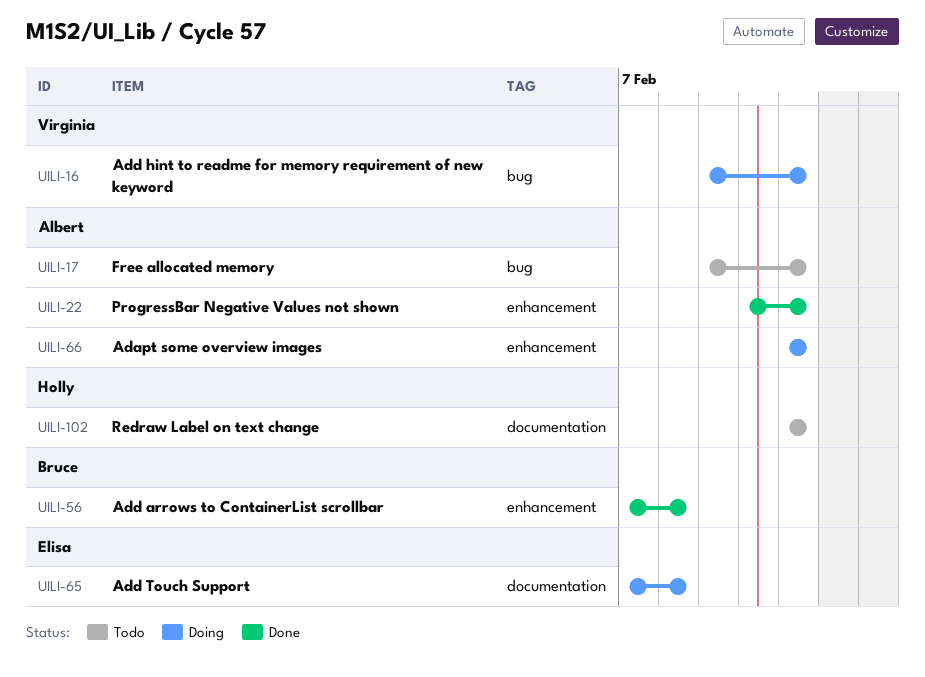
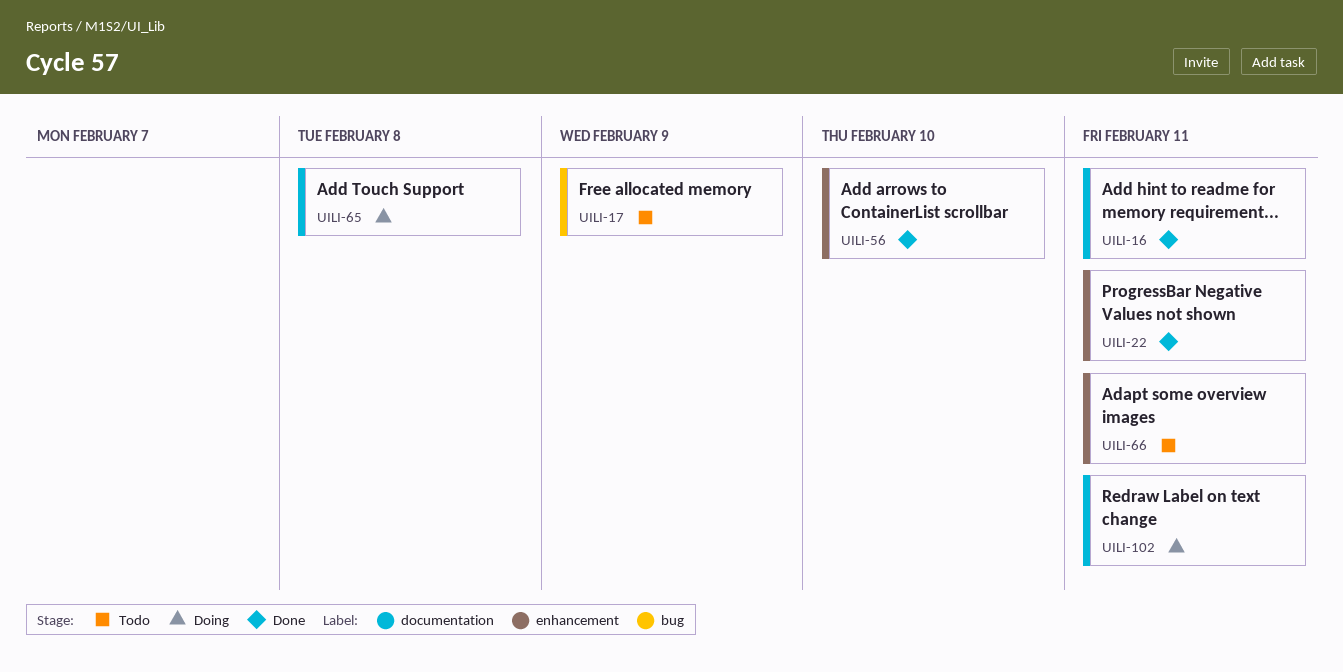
UILI-16, status: Doing -> Done
UILI-16, label: bug -> documentation
UILI-17, due: Feb 11 -> Feb 9
UILI-56, due: Feb 8 -> Feb 10
UILI-66, status: Doing -> Todo
UILI-102, status: Todo -> Doing

